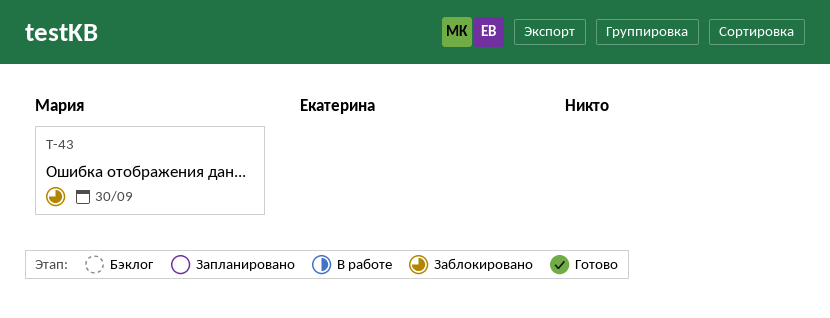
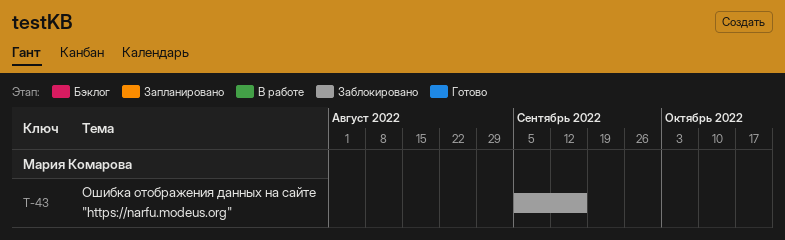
T-43, due: Sep 30 -> Sep 16

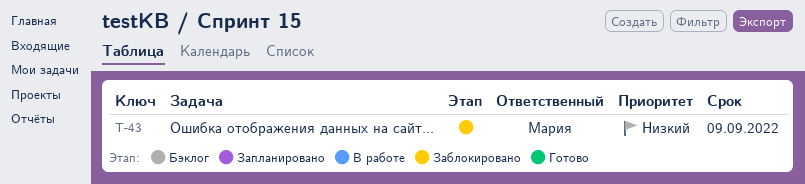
T-43, due: Sep 16 -> Sep 9

